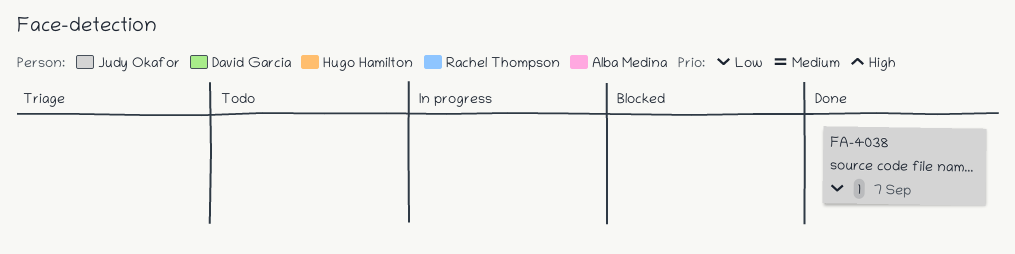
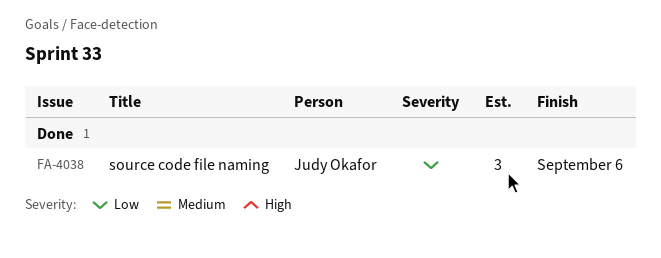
FA-4038, estimate: 1 -> 3
FA-4038, due: Sep 7 -> Sep 6

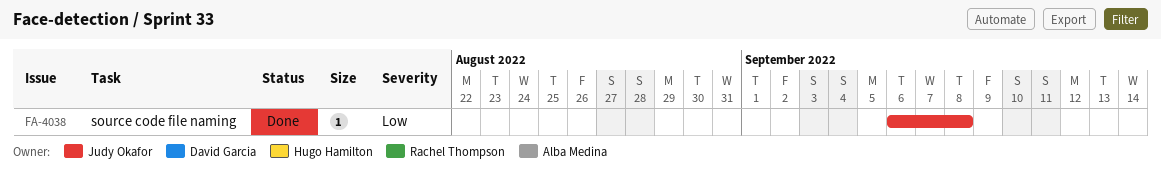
FA-4038, estimate: 3 -> 1
FA-4038, due: Sep 6 -> Sep 8

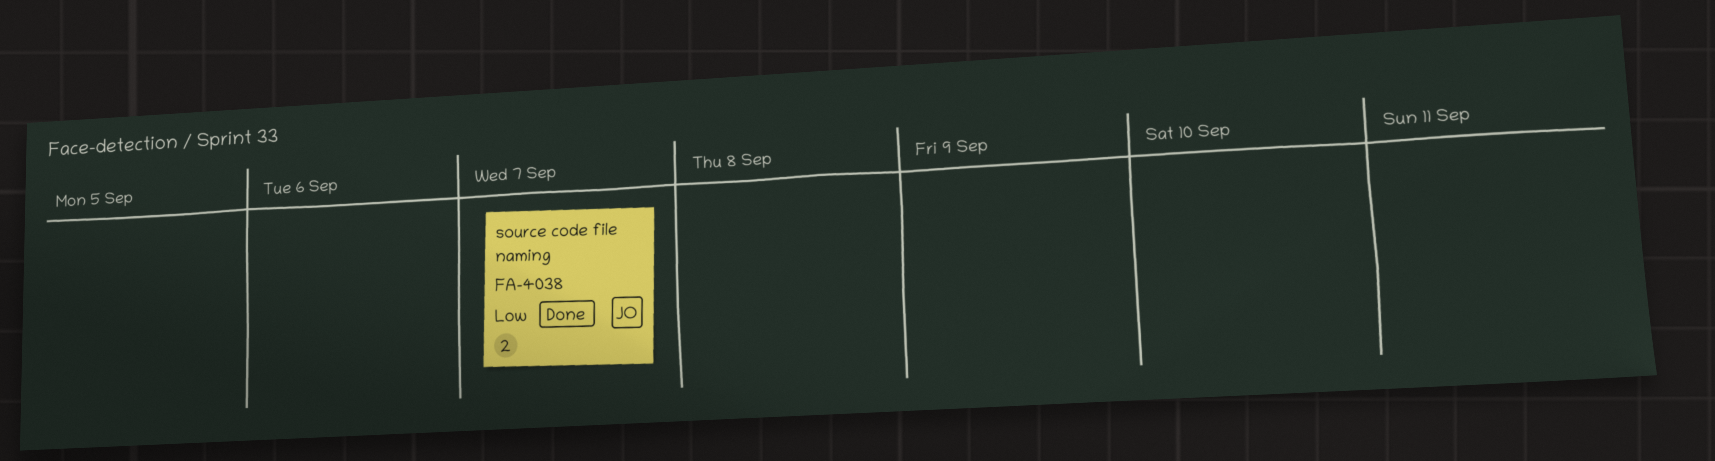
FA-4038, estimate: 1 -> 2
FA-4038, due: Sep 8 -> Sep 7

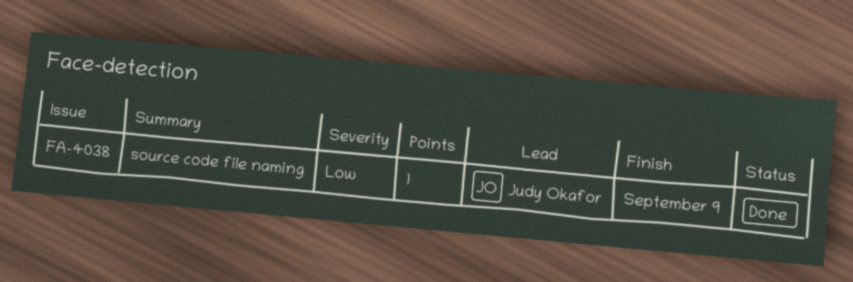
FA-4038, estimate: 2 -> 1
FA-4038, due: Sep 7 -> Sep 9

